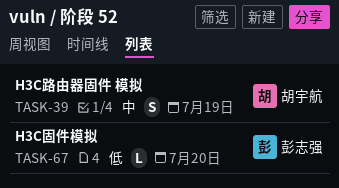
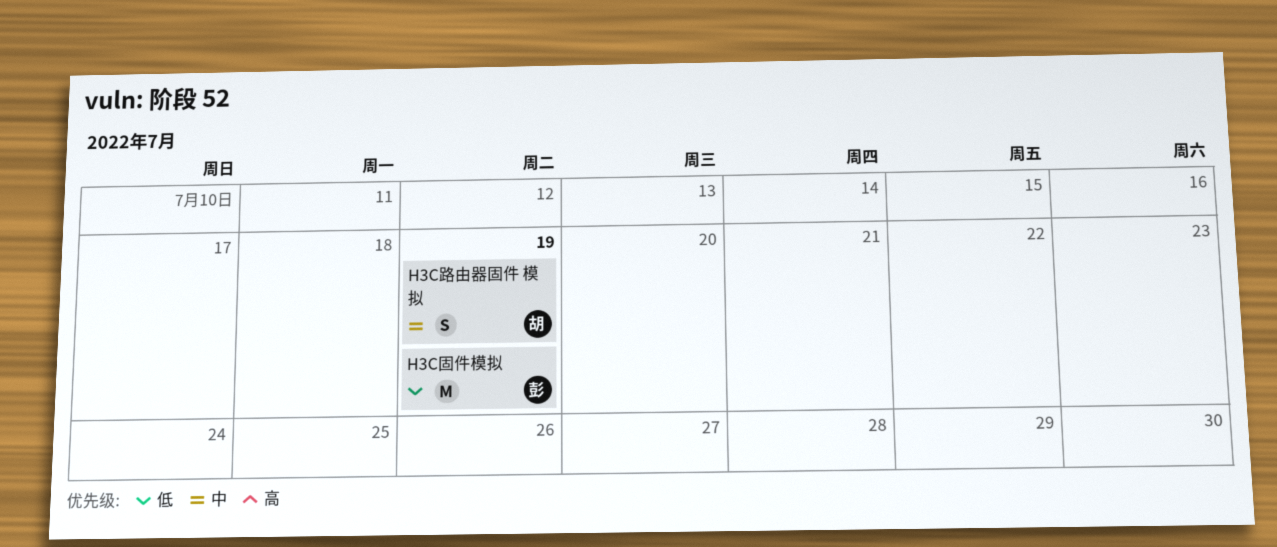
H3C固件模拟, estimate: L -> M
H3C固件模拟, due: Jul 20 -> Jul 19

